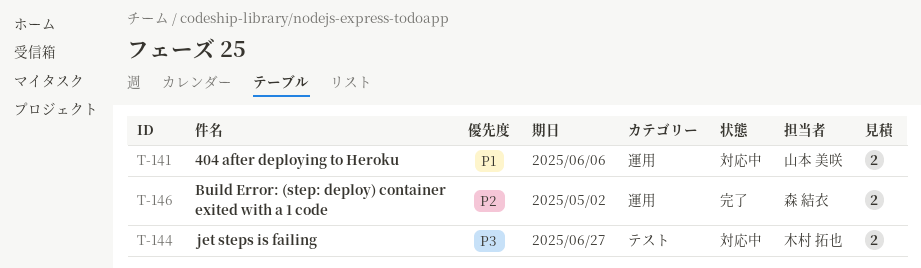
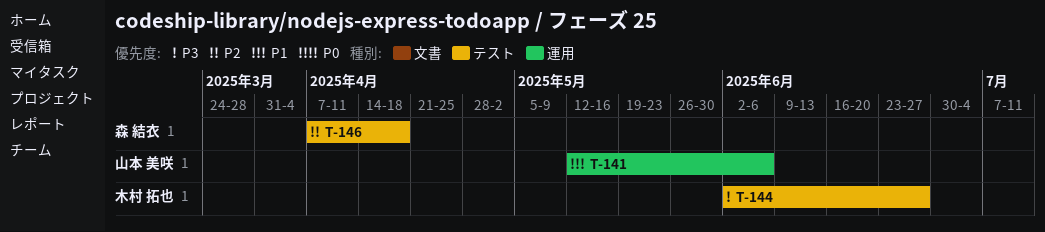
T-146, label: 運用 -> テスト
T-146, due: May 2 -> Apr 18

